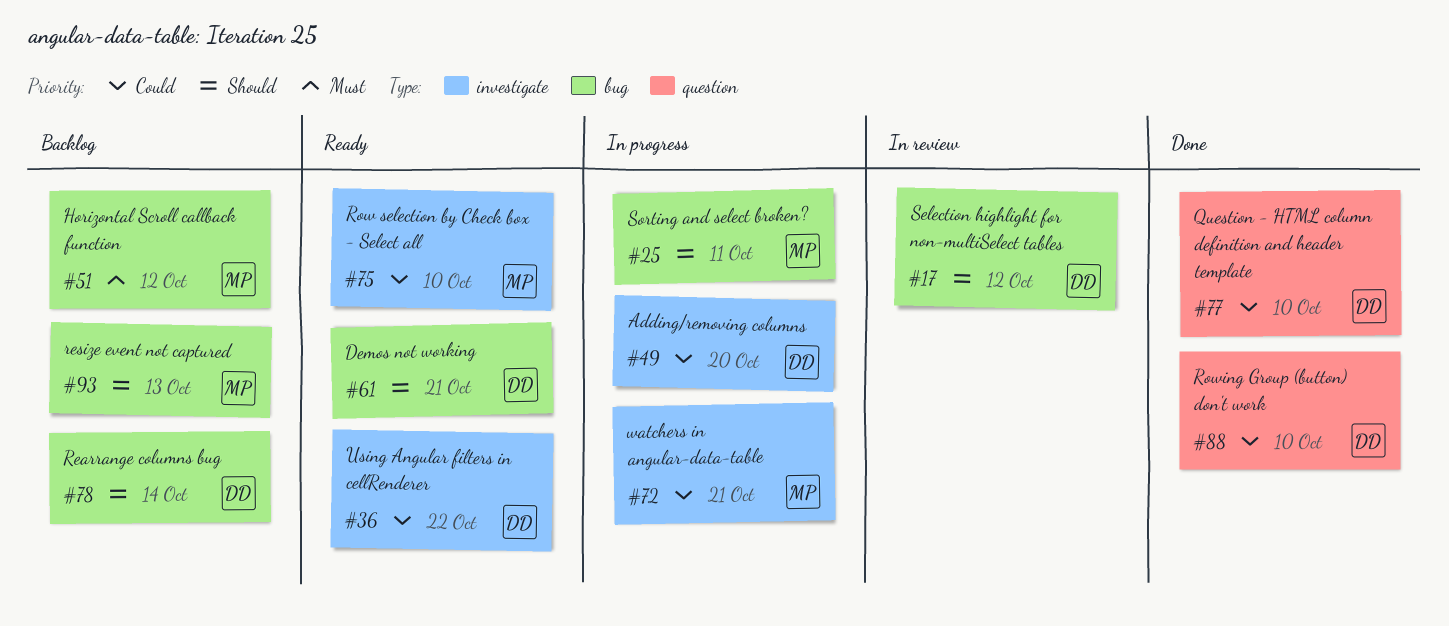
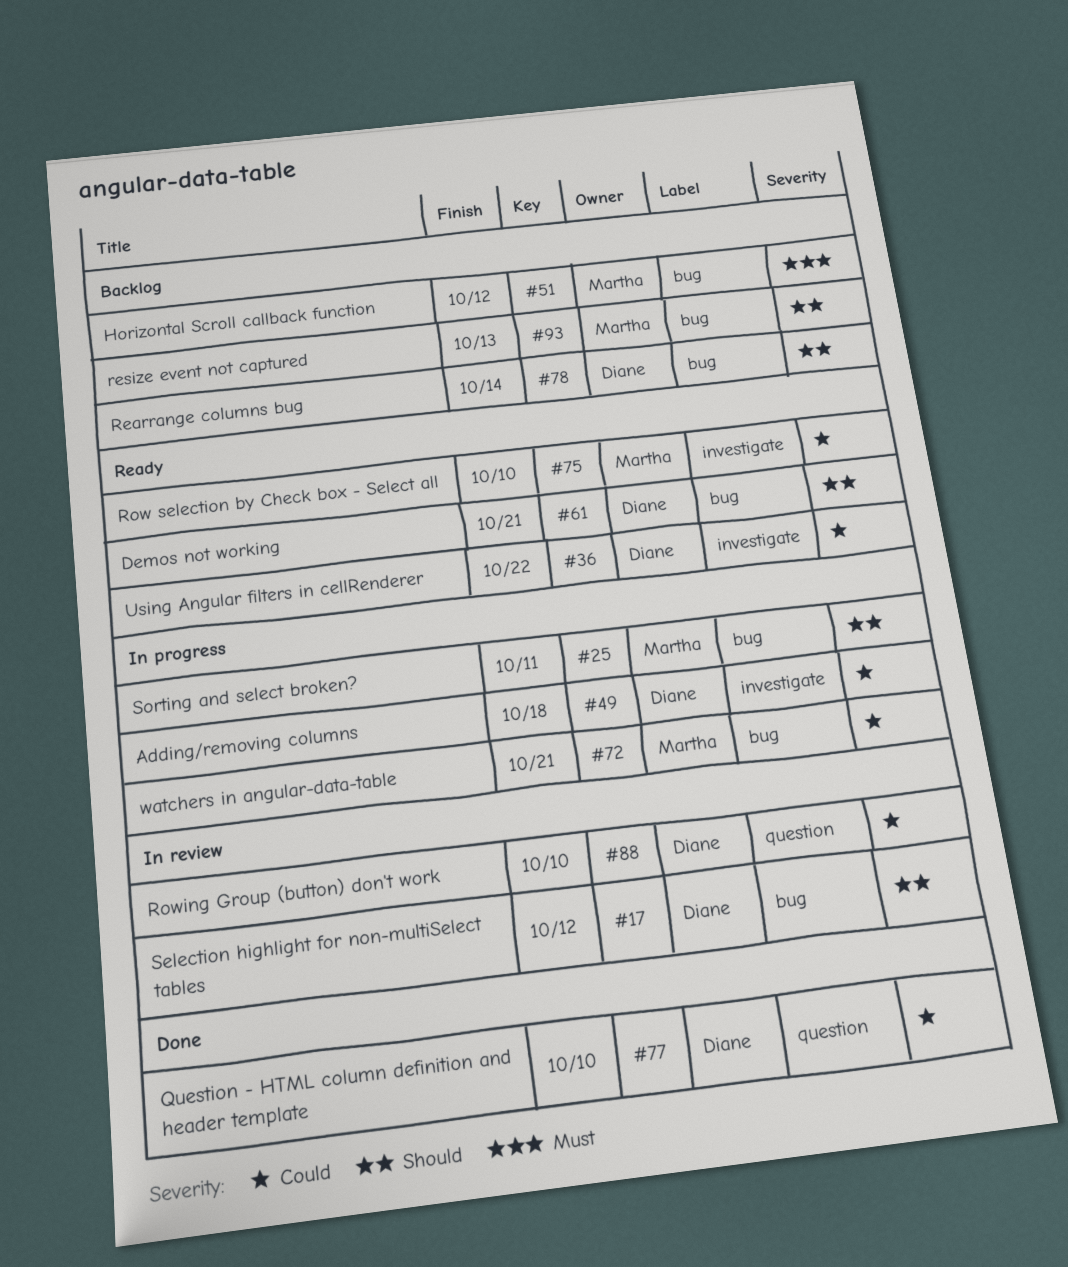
#49, due: Oct 20 -> Oct 18
#72, label: investigate -> bug
#88, status: Done -> In review

